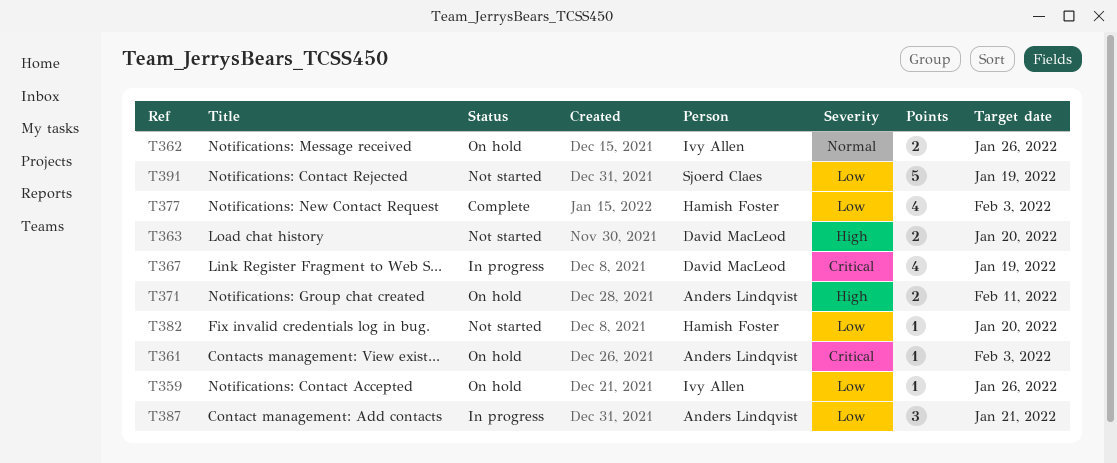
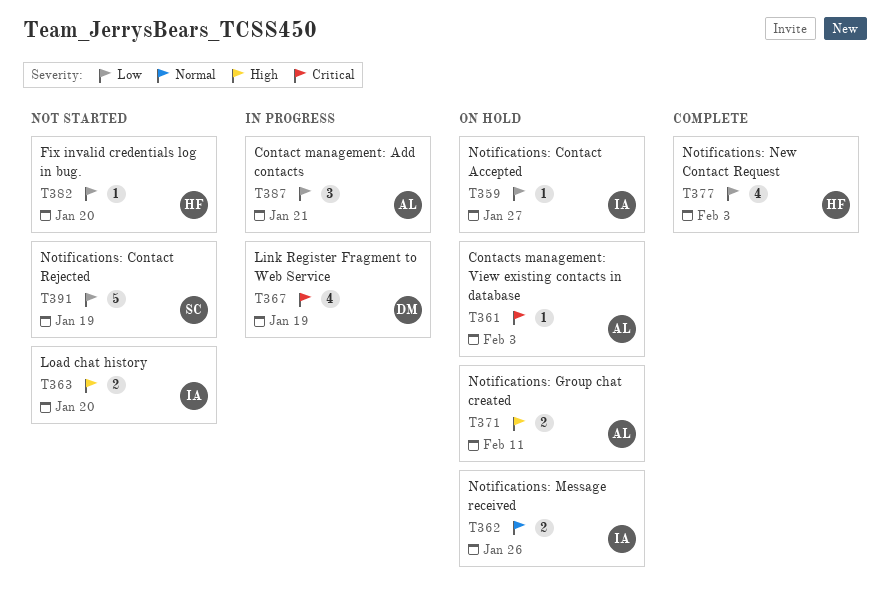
T359, due: Jan 26 -> Jan 27
T363, owner: David MacLeod -> Ivy Allen

